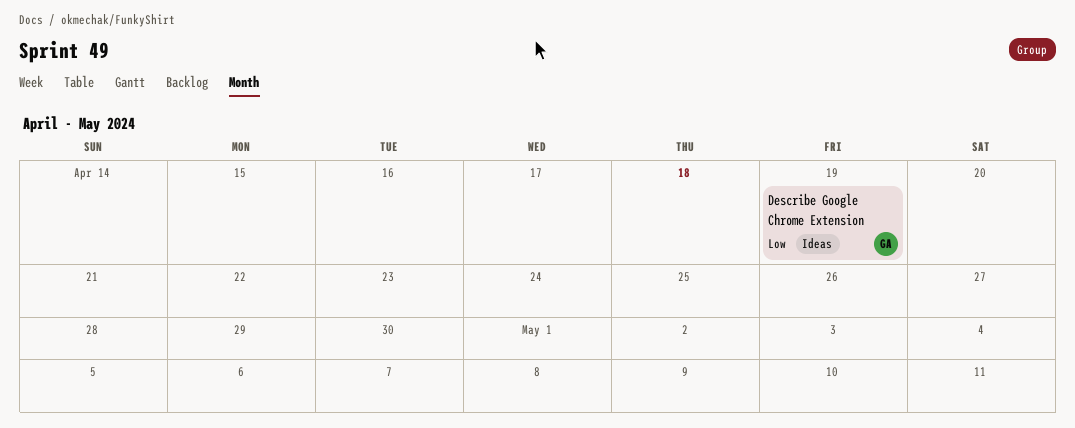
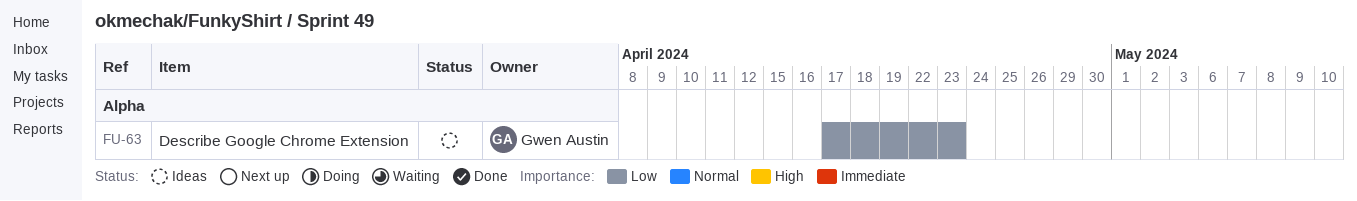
Describe Google Chrome Extension, due: Apr 19 -> Apr 23

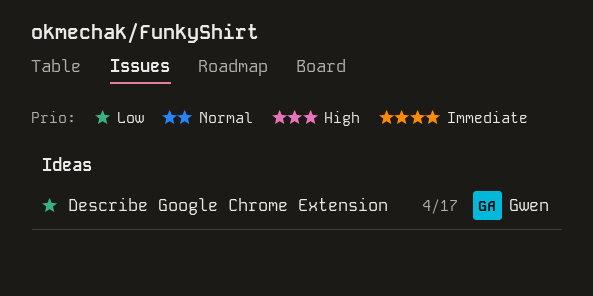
Describe Google Chrome Extension, due: Apr 23 -> Apr 17

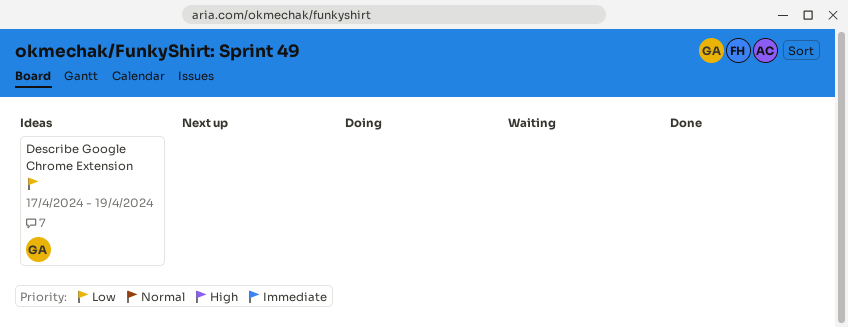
Describe Google Chrome Extension, due: Apr 17 -> Apr 19

